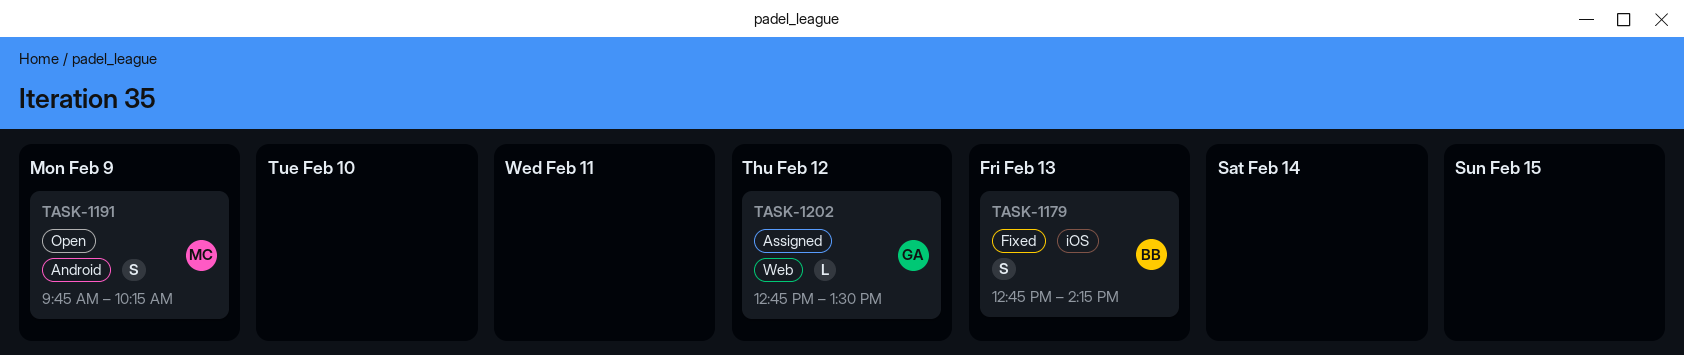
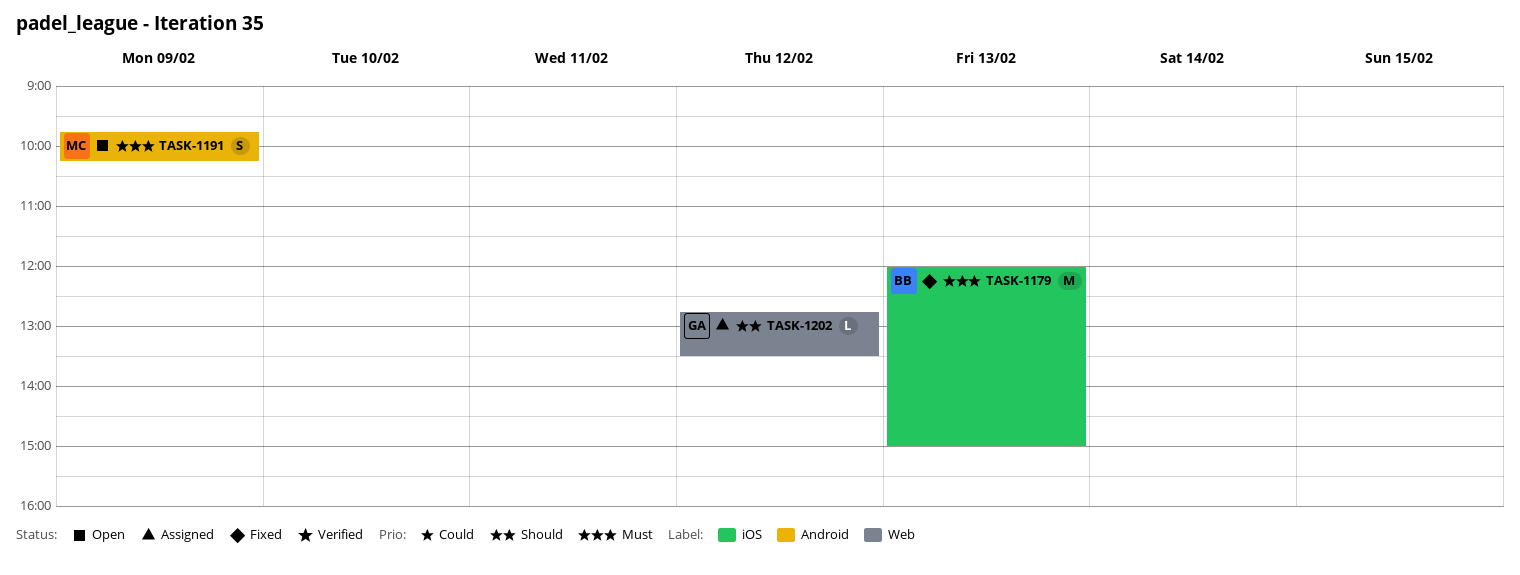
TASK-1179, estimate: S -> M
TASK-1179, begins: 12:45 -> 12:00
TASK-1179, ends: 14:15 -> 15:00

